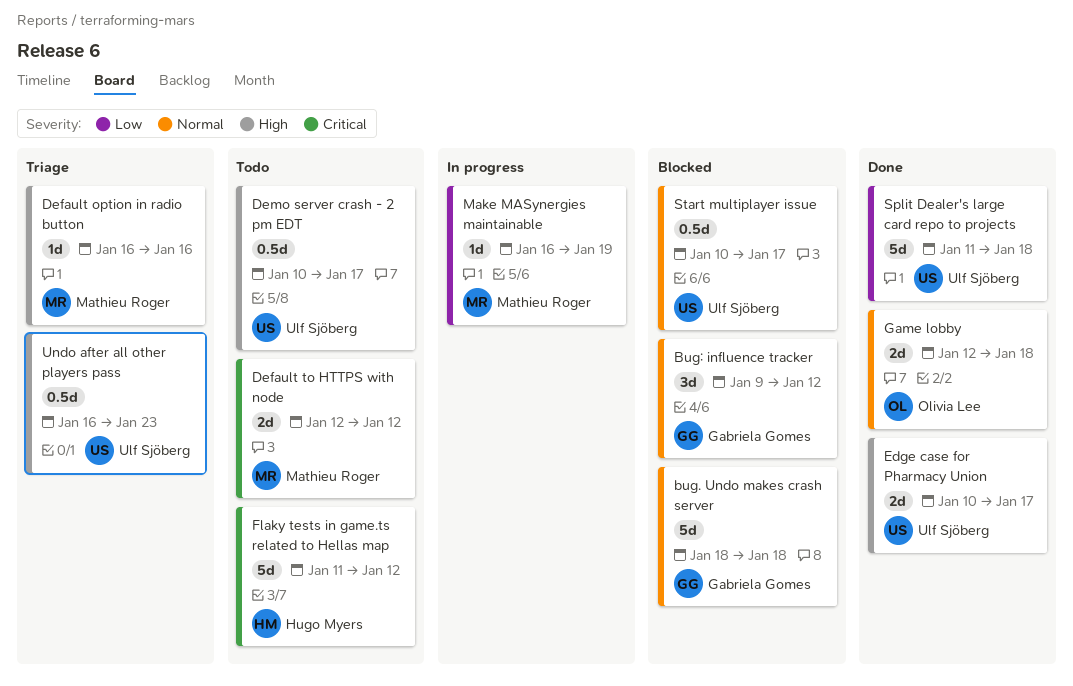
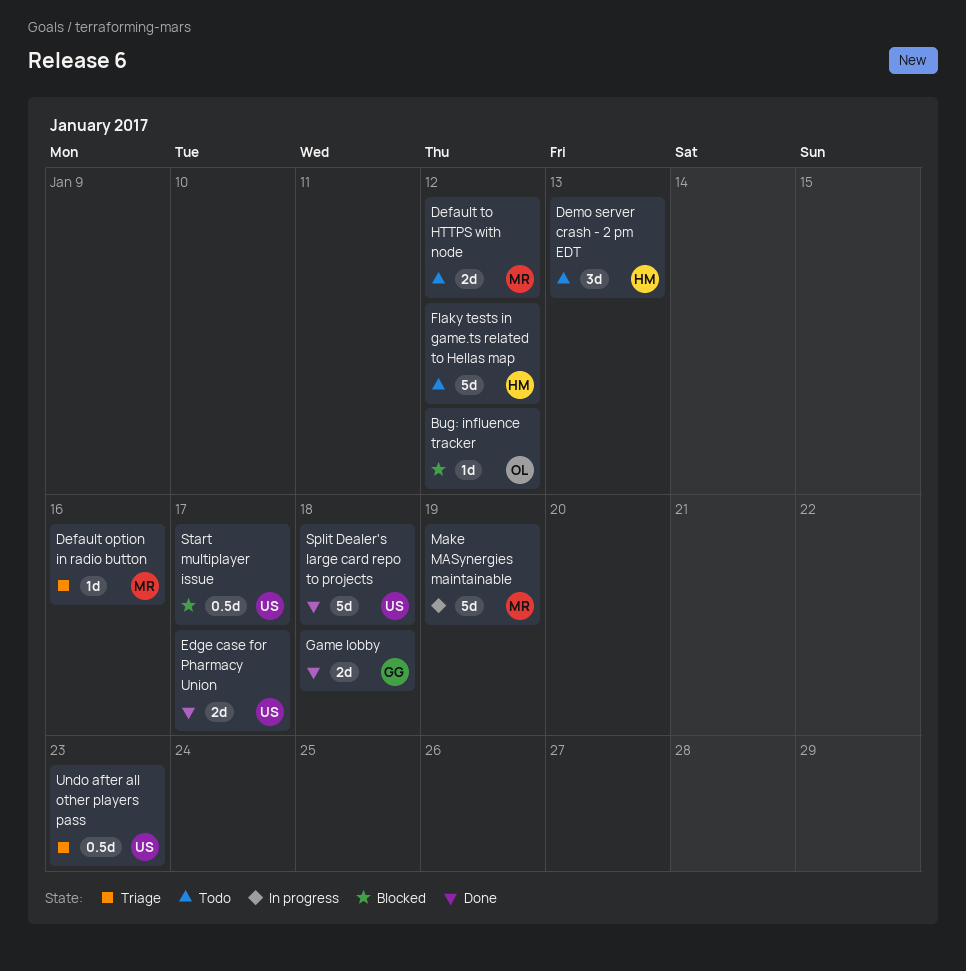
bug. Undo makes crash server: present -> none
Bug: influence tracker, owner: Gabriela Gomes -> Olivia Lee
Bug: influence tracker, estimate: 3d -> 1d
Demo server crash - 2 pm EDT, owner: Ulf Sjöberg -> Hugo Myers
Demo server crash - 2 pm EDT, estimate: 0.5d -> 3d
Demo server crash - 2 pm EDT, due: Jan 17 -> Jan 13
Game lobby, owner: Olivia Lee -> Gabriela Gomes
Make MASynergies maintainable, estimate: 1d -> 5d

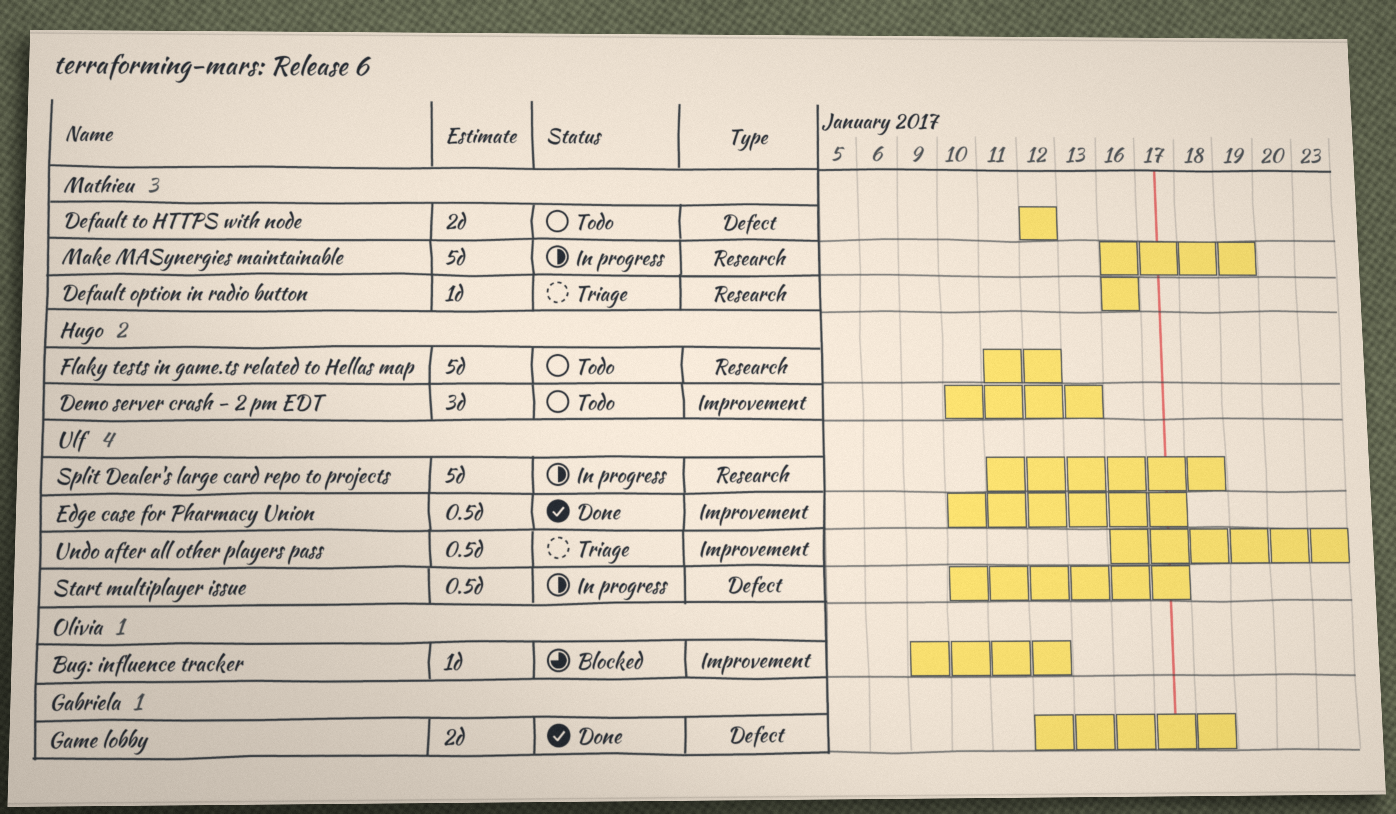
Edge case for Pharmacy Union, estimate: 2d -> 0.5d
Split Dealer's large card repo to projects, status: Done -> In progress
Start multiplayer issue, status: Blocked -> In progress

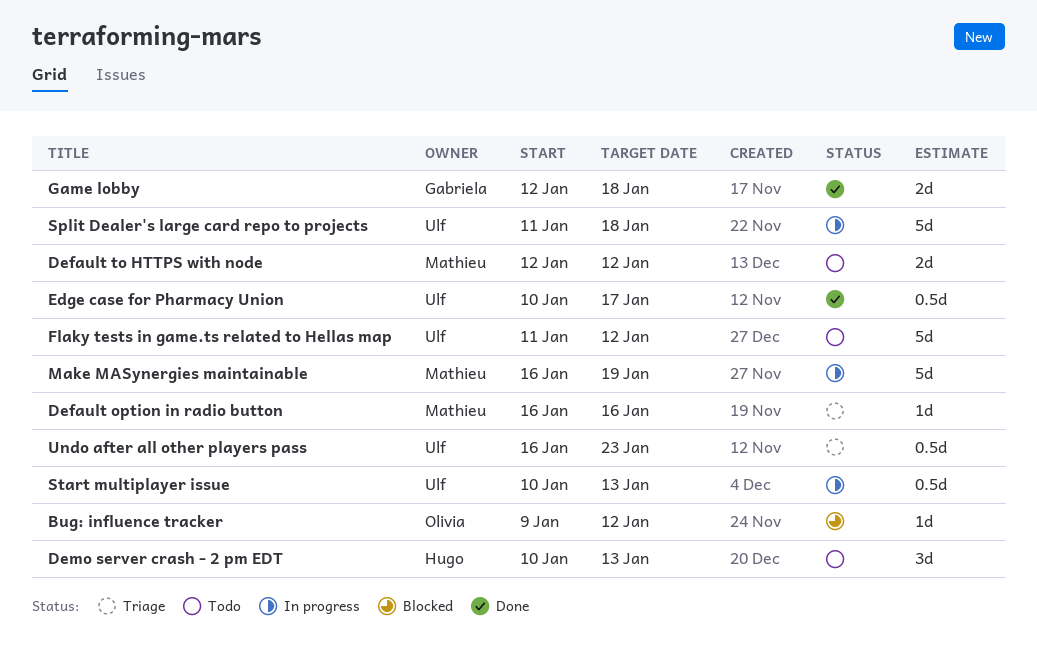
Flaky tests in game.ts related to Hellas map, owner: Hugo -> Ulf
Start multiplayer issue, due: Jan 17 -> Jan 13

